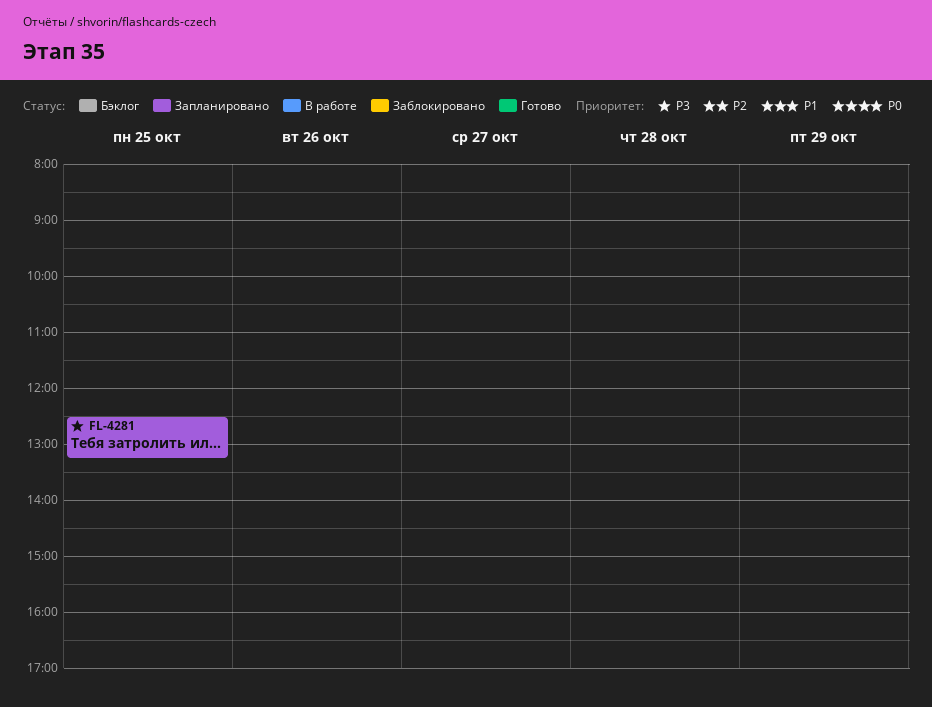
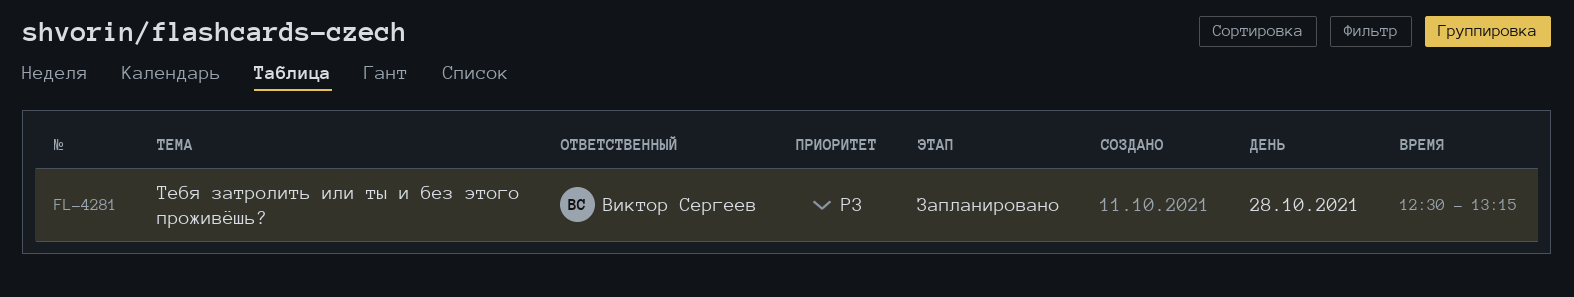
FL-4281, day: Oct 25 -> Oct 28

